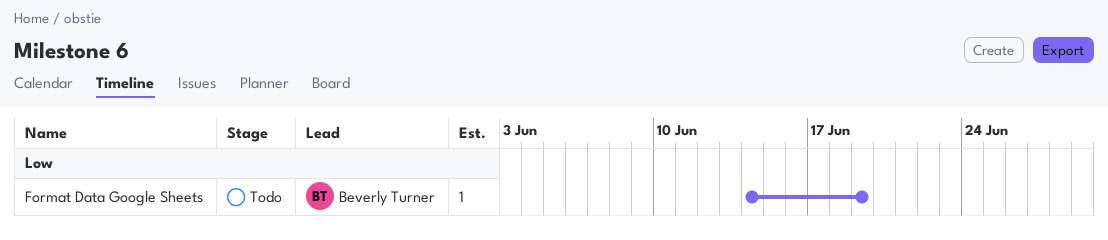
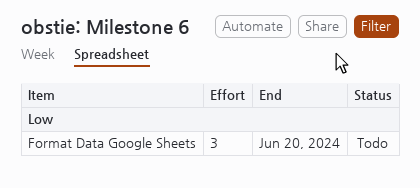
Format Data Google Sheets, estimate: 1 -> 3
Format Data Google Sheets, due: Jun 19 -> Jun 20

